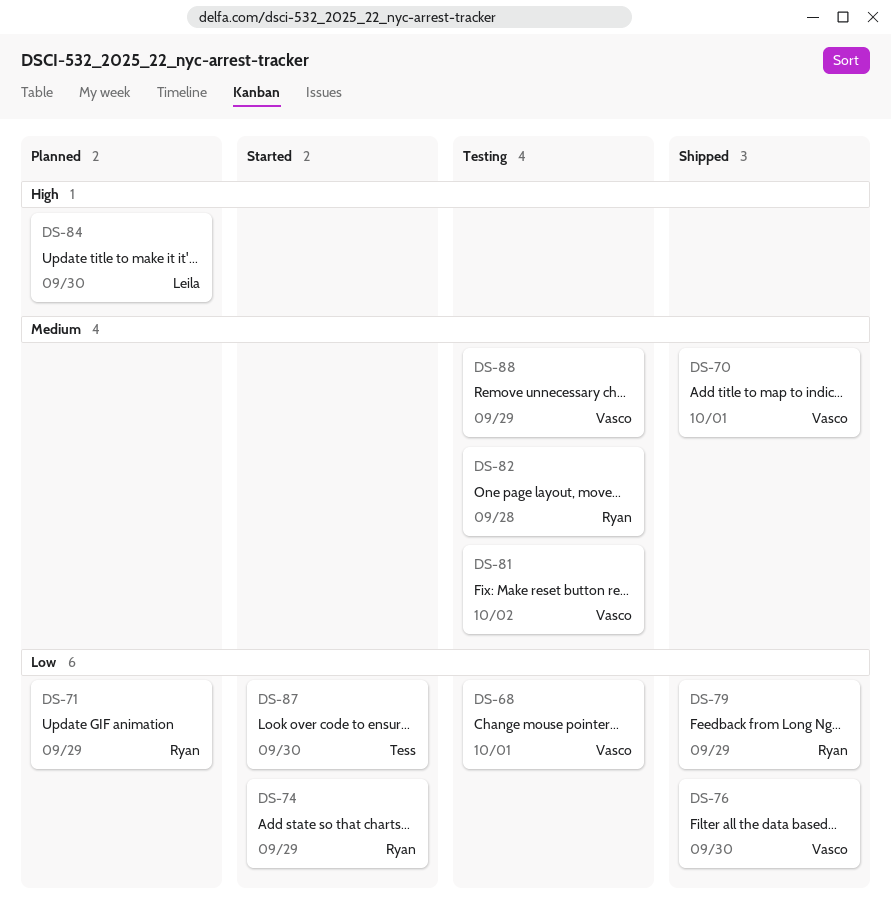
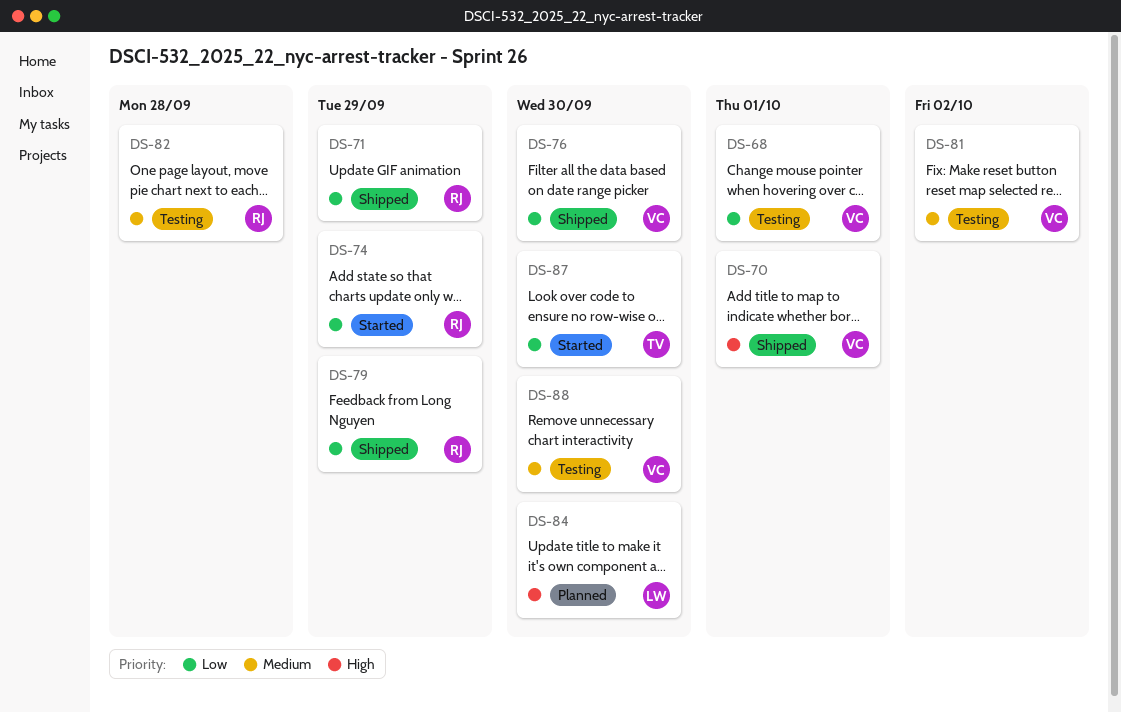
DS-70, priority: Medium -> High
DS-71, status: Planned -> Shipped
DS-88, due: Sep 29 -> Sep 30

